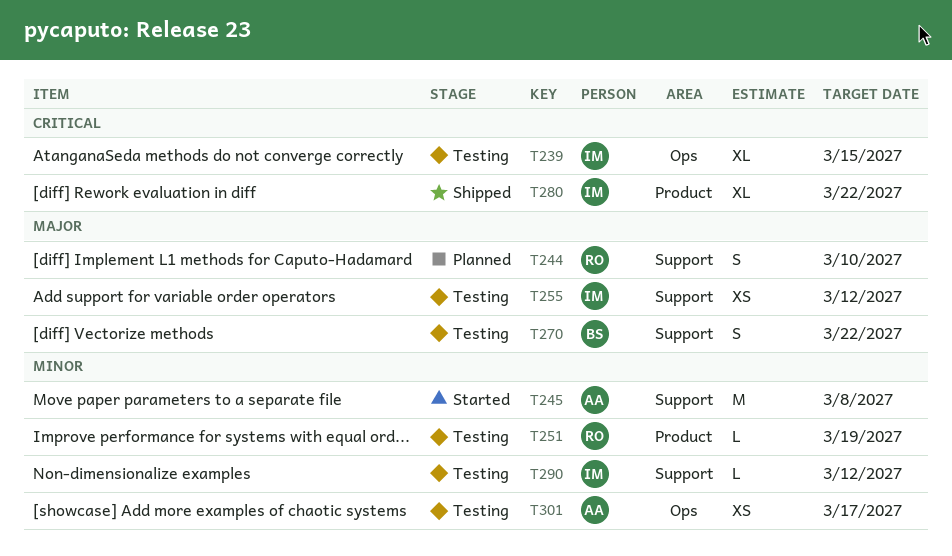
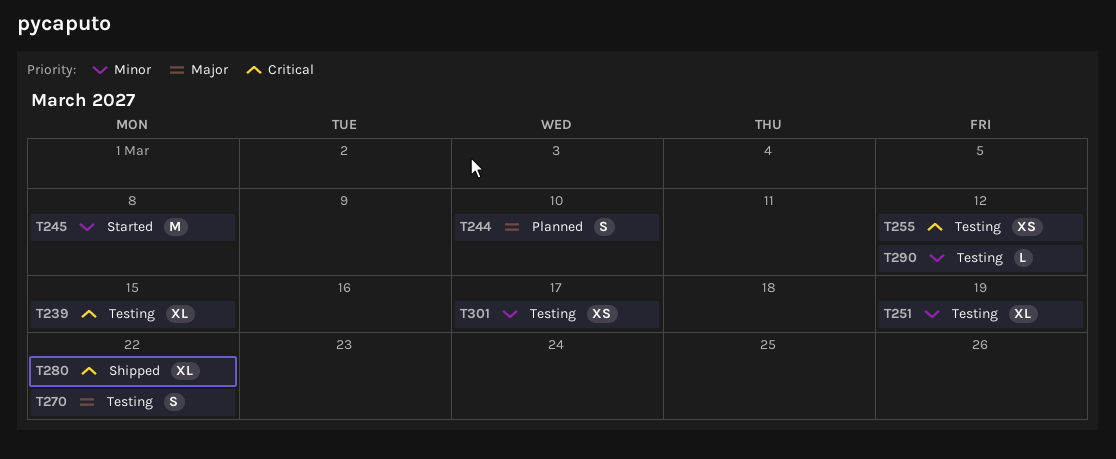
T251, estimate: L -> XL
T255, priority: Major -> Critical

